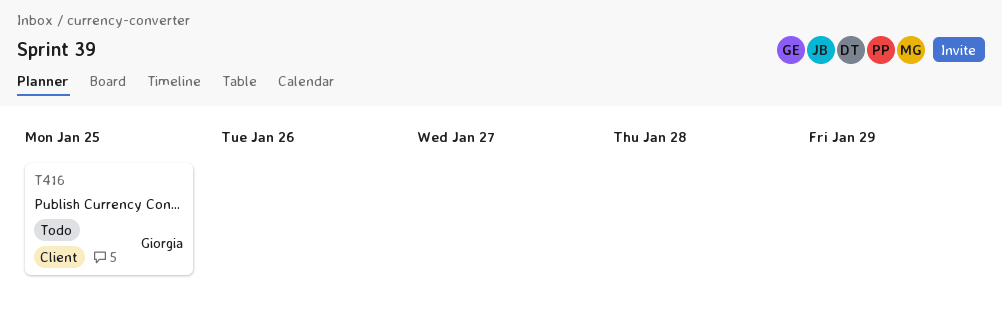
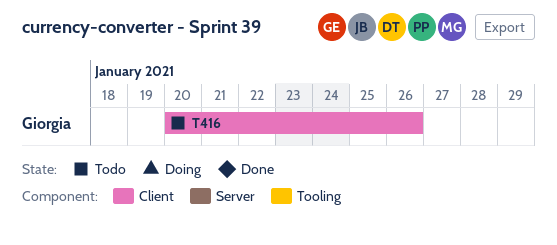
T416, due: Jan 25 -> Jan 26

